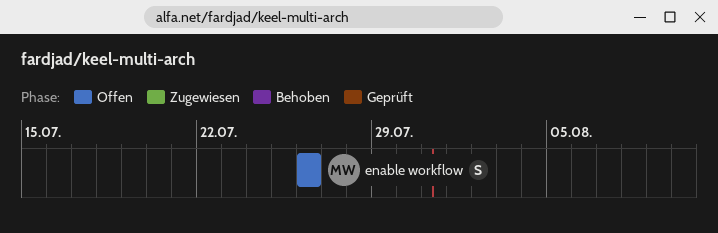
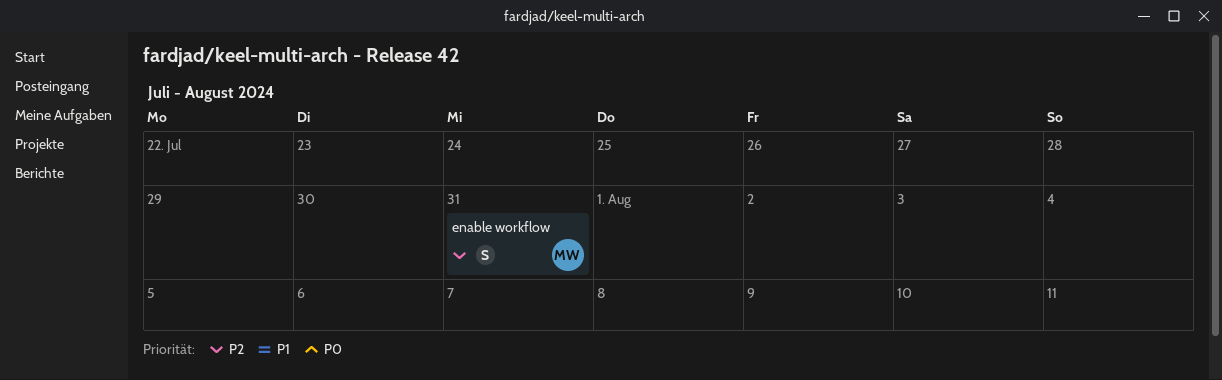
enable workflow, due: Jul 26 -> Jul 31

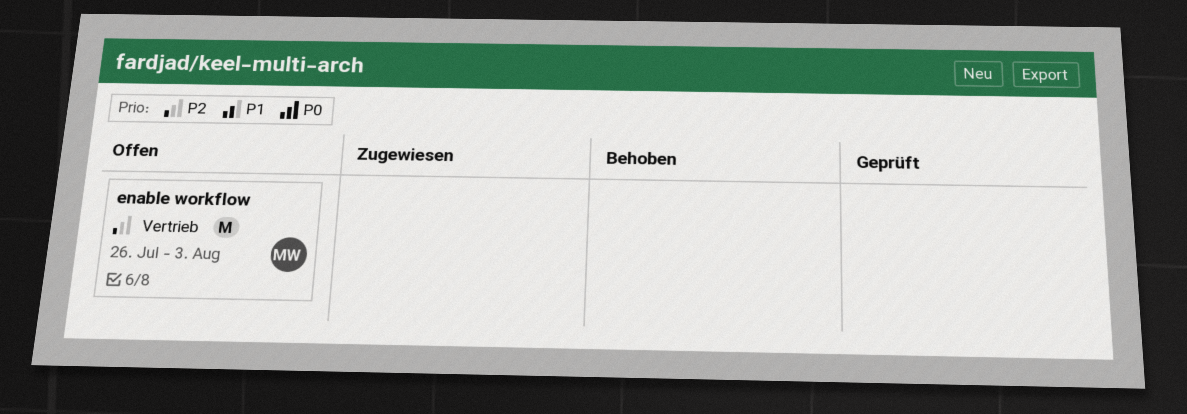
enable workflow, estimate: S -> M
enable workflow, due: Jul 31 -> Aug 3

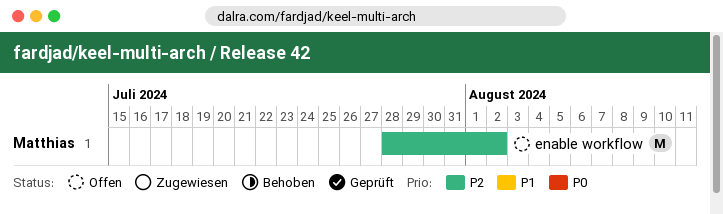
enable workflow, start: Jul 26 -> Jul 28
enable workflow, due: Aug 3 -> Aug 2

